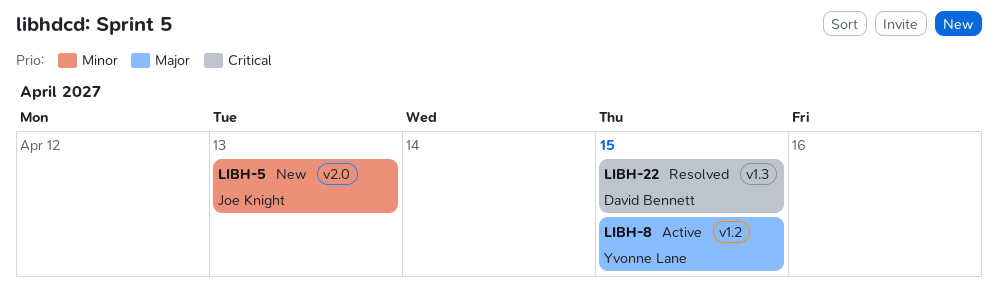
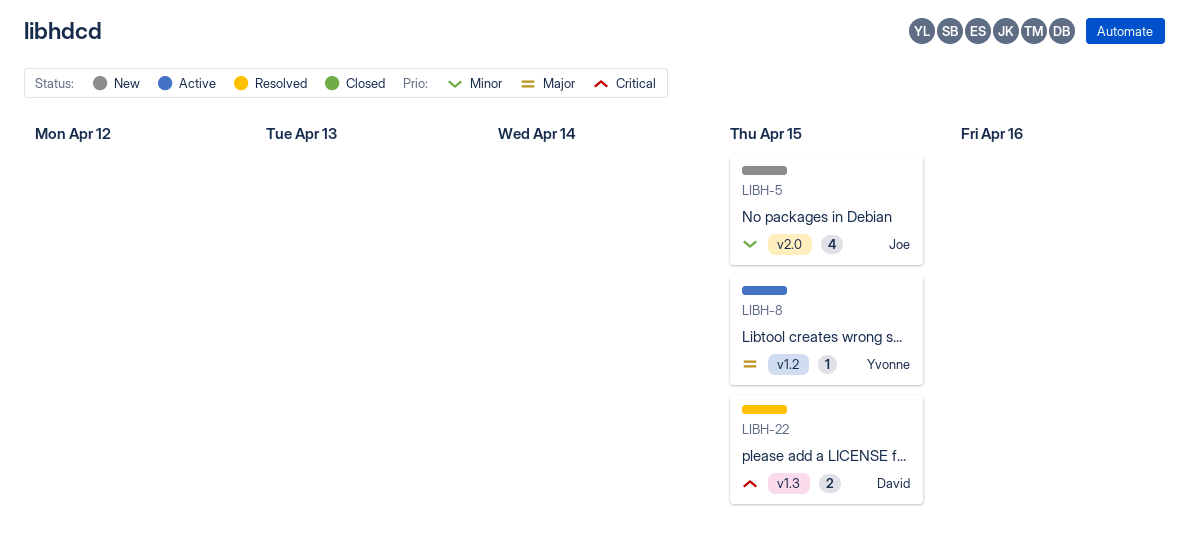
LIBH-5, due: Apr 13 -> Apr 15

